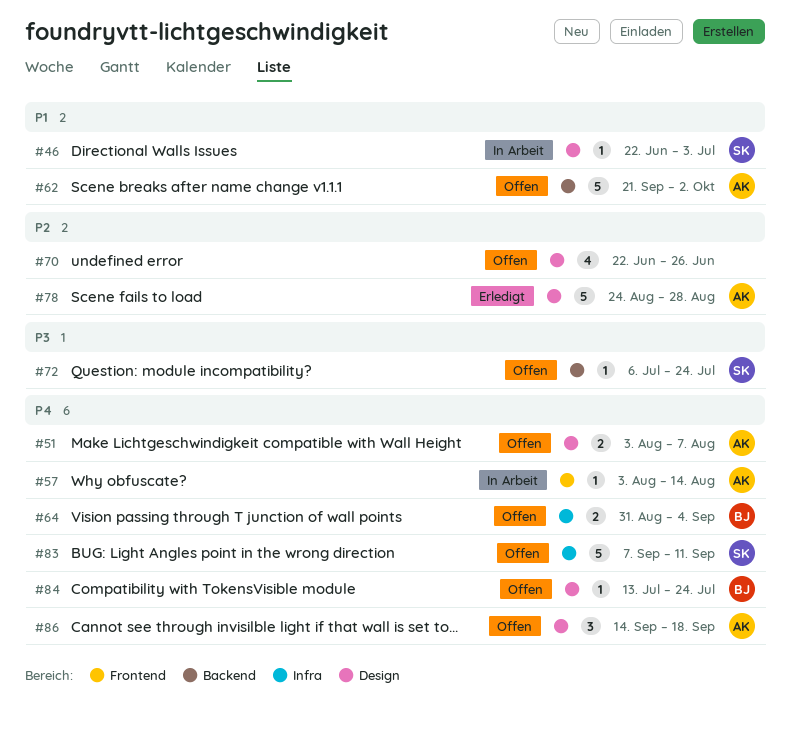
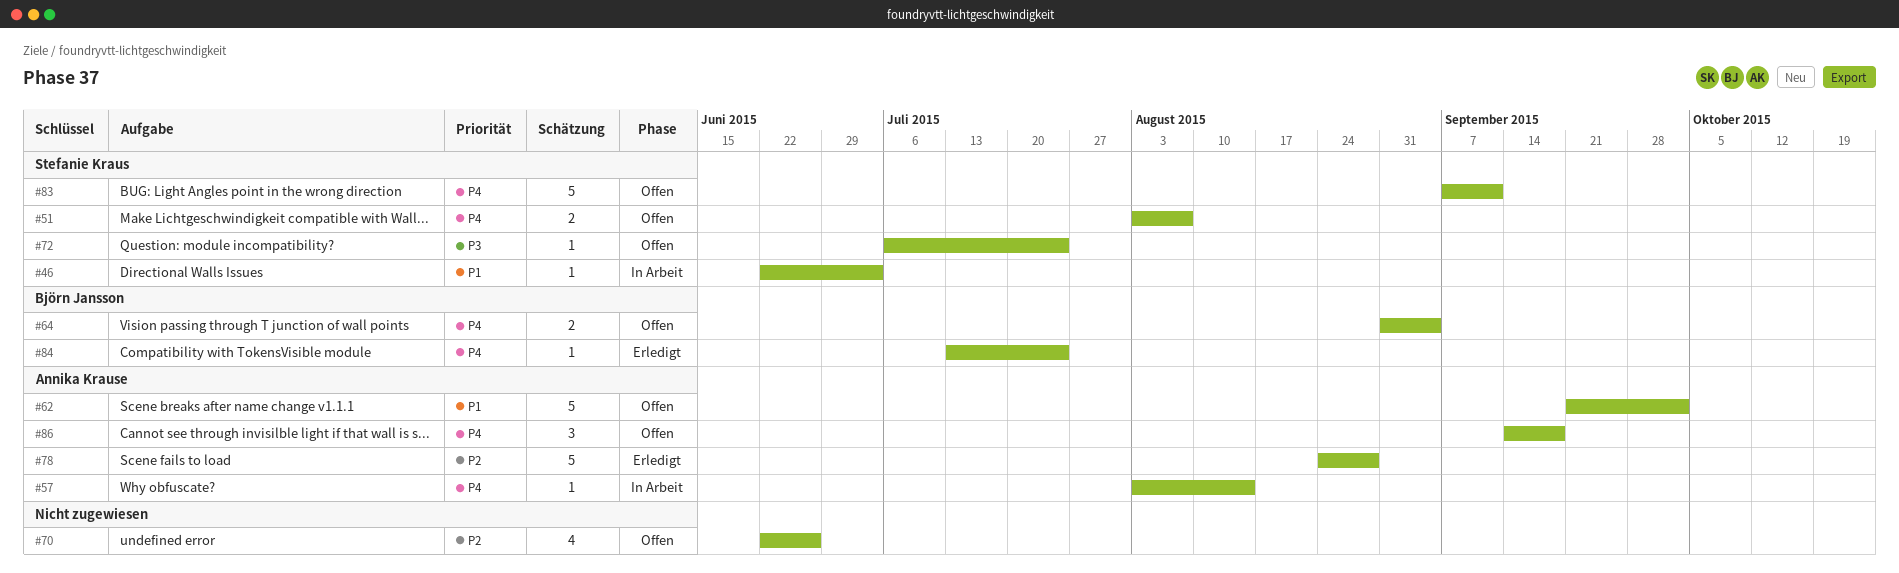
#51, owner: Annika Krause -> Stefanie Kraus
#84, status: Offen -> Erledigt

